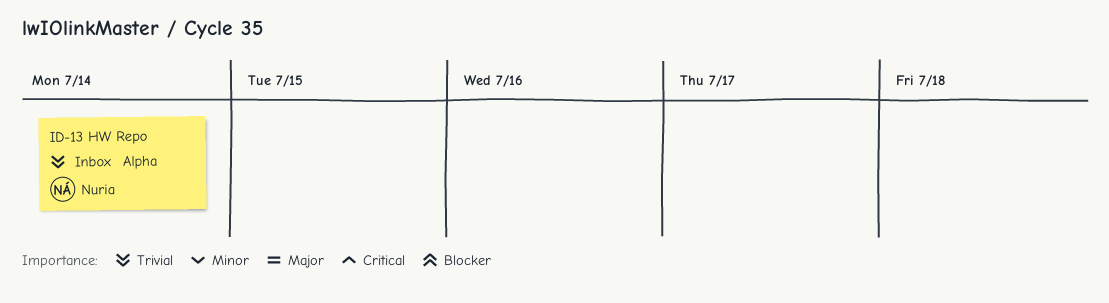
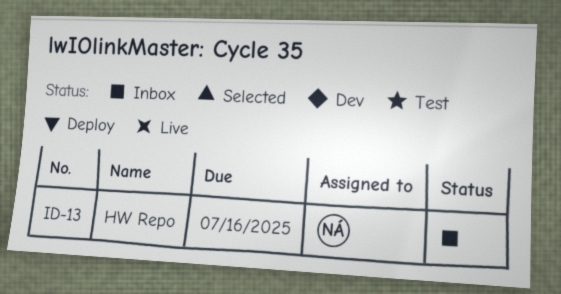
ID-13, due: Jul 14 -> Jul 16

